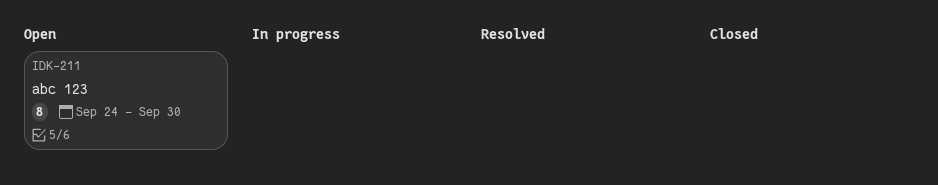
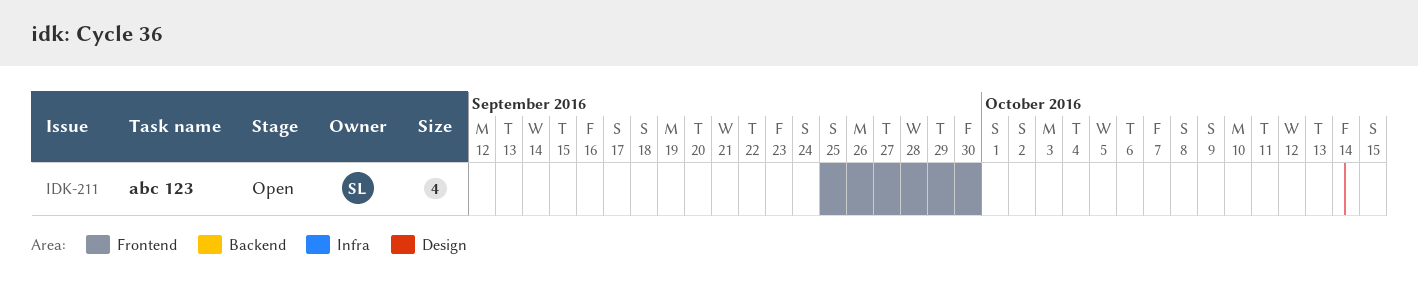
IDK-211, estimate: 8 -> 4
IDK-211, start: Sep 24 -> Sep 25

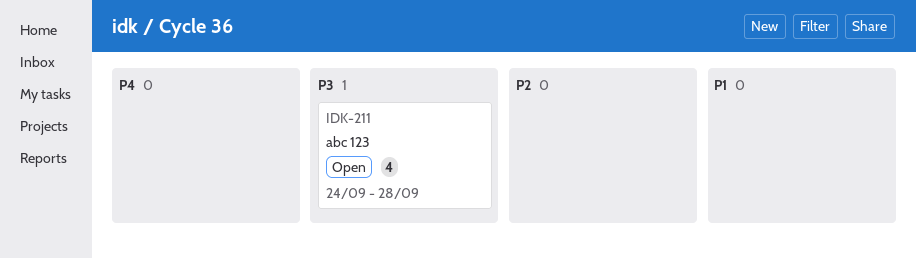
IDK-211, start: Sep 25 -> Sep 24
IDK-211, due: Sep 30 -> Sep 28

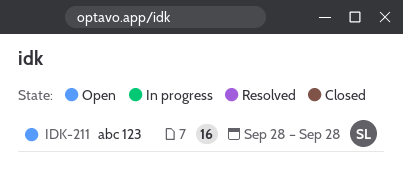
IDK-211, estimate: 4 -> 16
IDK-211, start: Sep 24 -> Sep 28

